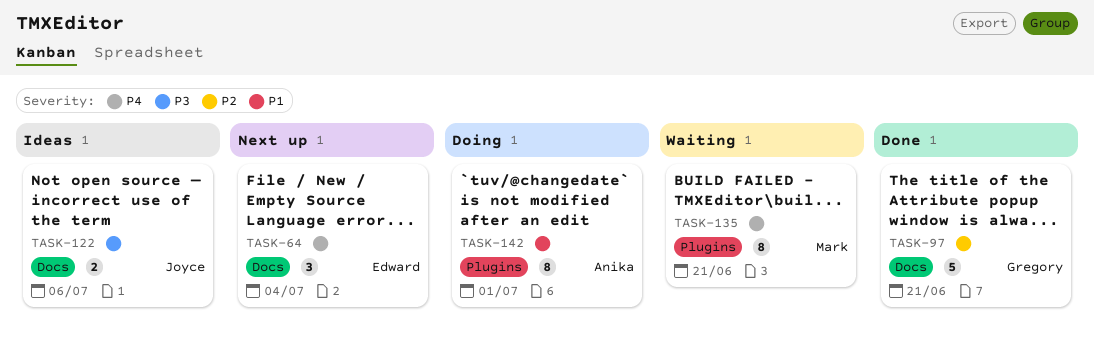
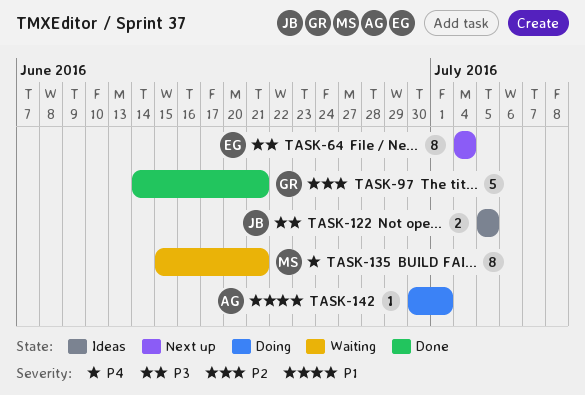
TASK-64, priority: P4 -> P3
TASK-64, estimate: 3 -> 8
TASK-122, due: Jul 6 -> Jul 5
TASK-142, estimate: 8 -> 1

